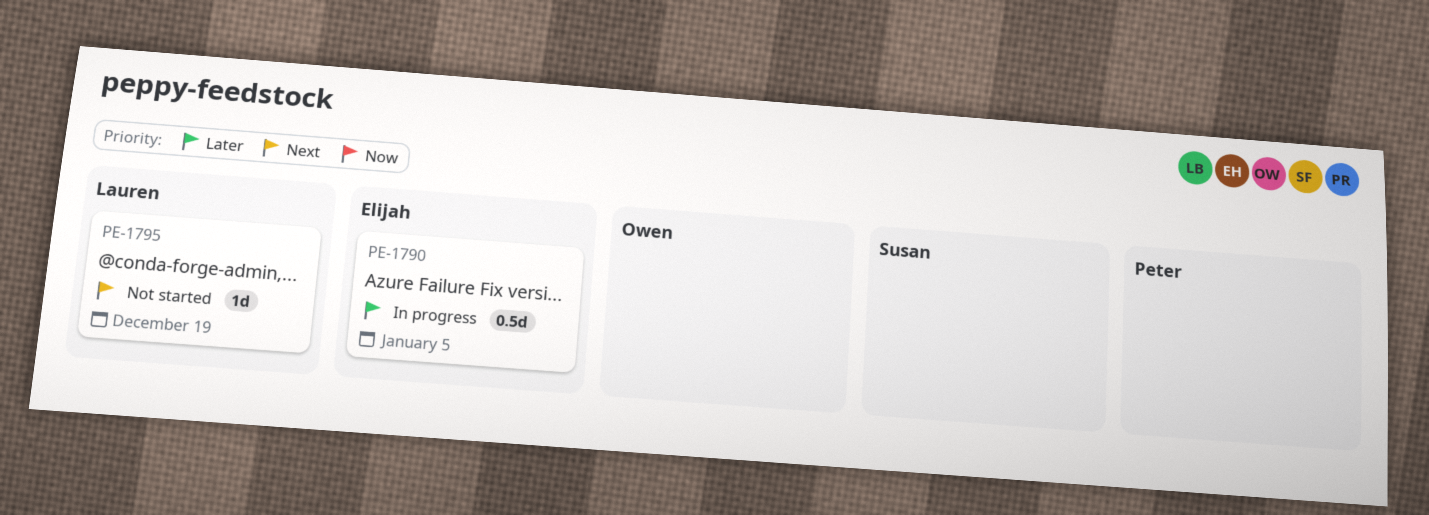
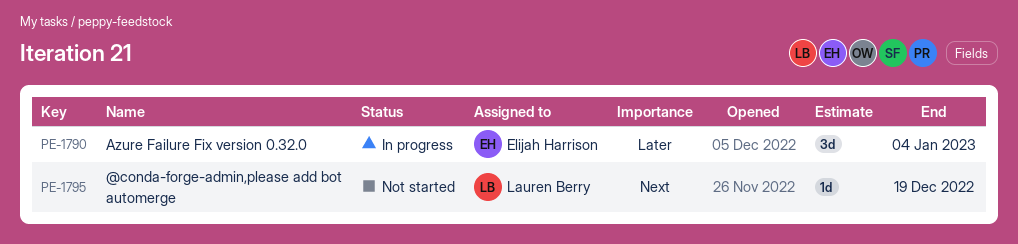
PE-1790, estimate: 0.5d -> 3d
PE-1790, due: Jan 5 -> Jan 4

